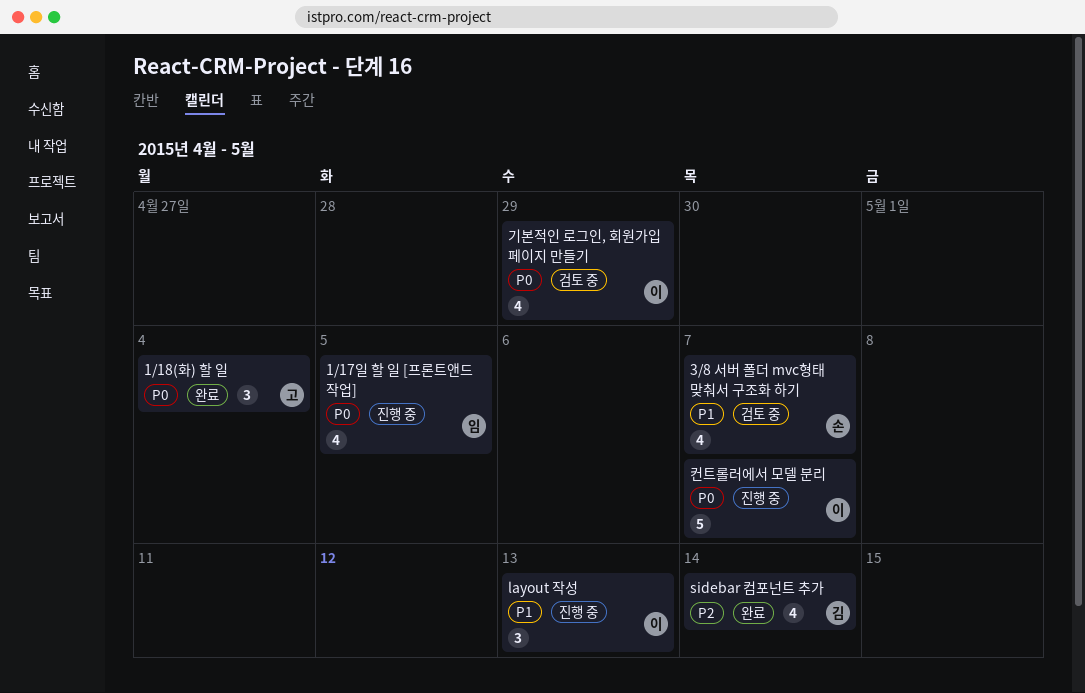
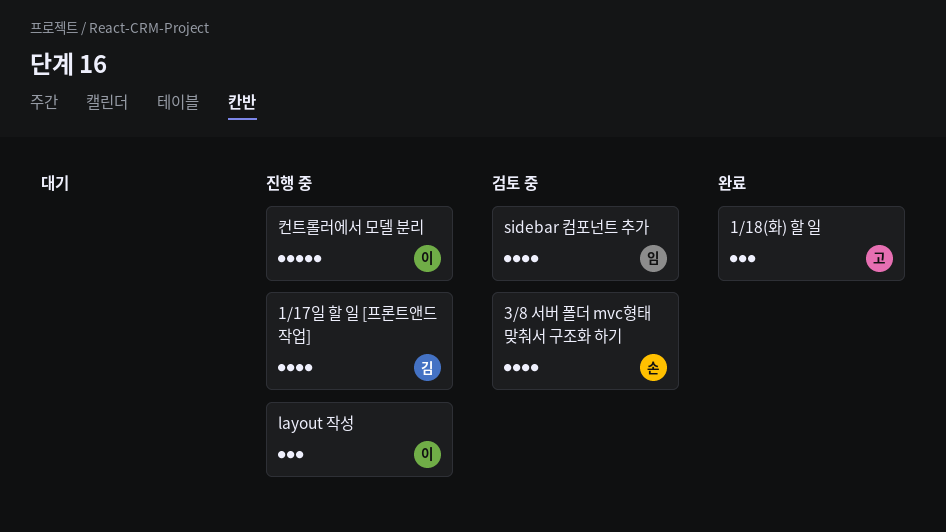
1/17일 할 일 [프론트앤드 작업], owner: 임 -> 김
sidebar 컴포넌트 추가, status: 완료 -> 검토 중
sidebar 컴포넌트 추가, owner: 김 -> 임
기본적인 로그인, 회원가입 페이지 만들기: present -> none

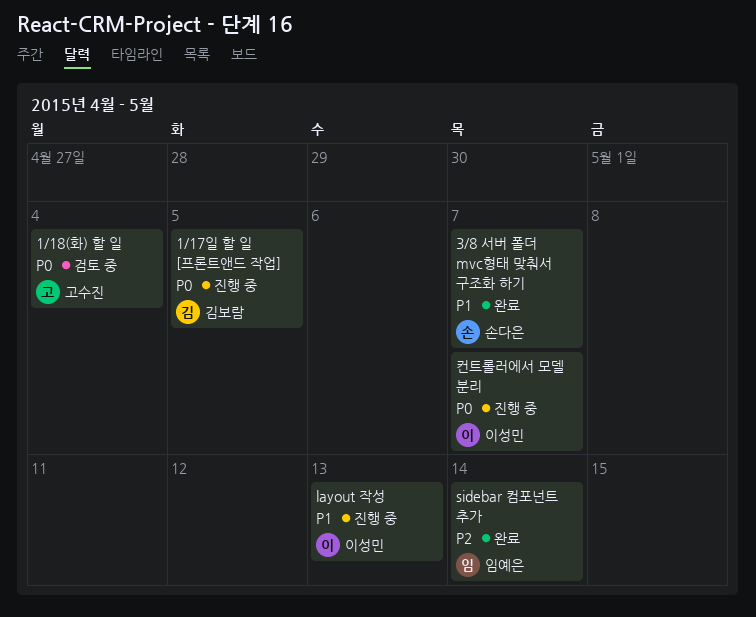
1/18(화) 할 일, status: 완료 -> 검토 중
3/8 서버 폴더 mvc형태 맞춰서 구조화 하기, status: 검토 중 -> 완료
sidebar 컴포넌트 추가, status: 검토 중 -> 완료

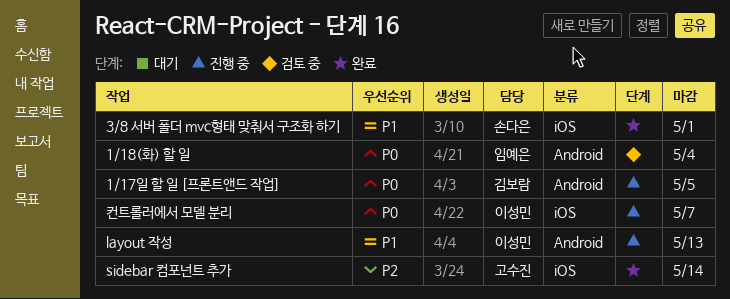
1/18(화) 할 일, owner: 고수진 -> 임예은
3/8 서버 폴더 mvc형태 맞춰서 구조화 하기, due: May 7 -> May 1
sidebar 컴포넌트 추가, owner: 임예은 -> 고수진

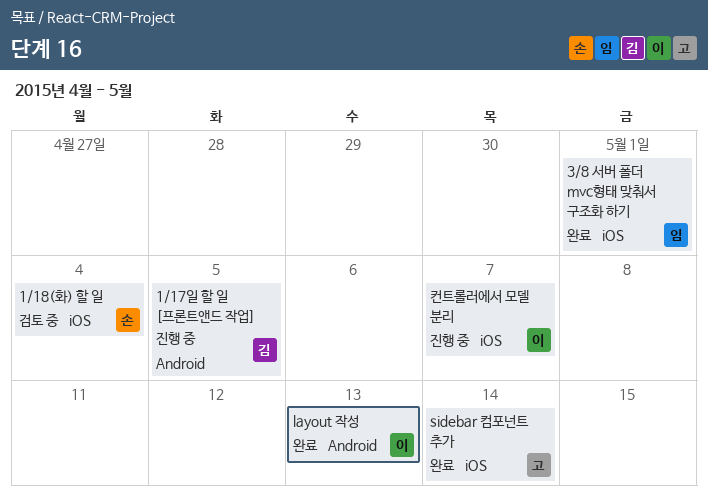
1/18(화) 할 일, owner: 임예은 -> 손다은
1/18(화) 할 일, label: Android -> iOS
3/8 서버 폴더 mvc형태 맞춰서 구조화 하기, owner: 손다은 -> 임예은
layout 작성, status: 진행 중 -> 완료

